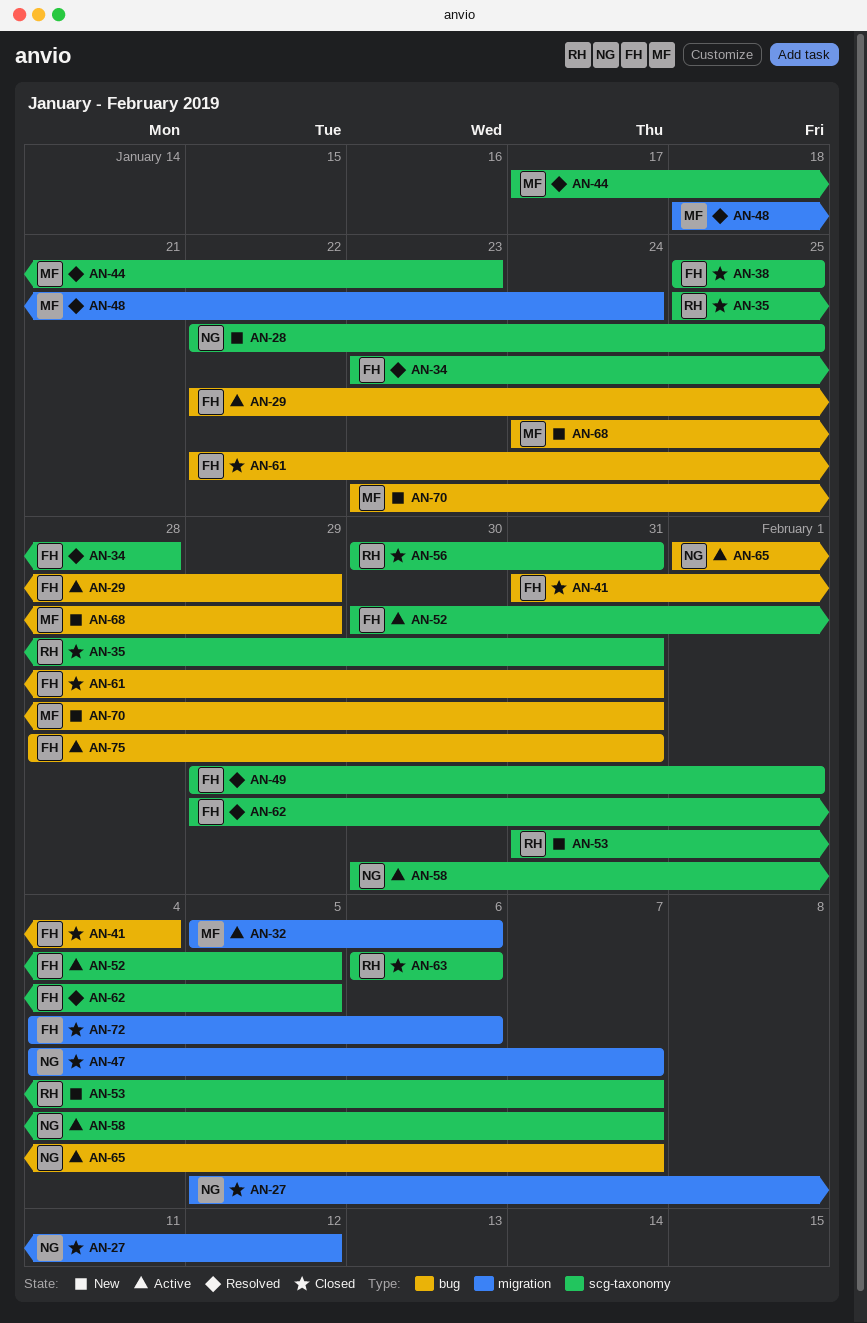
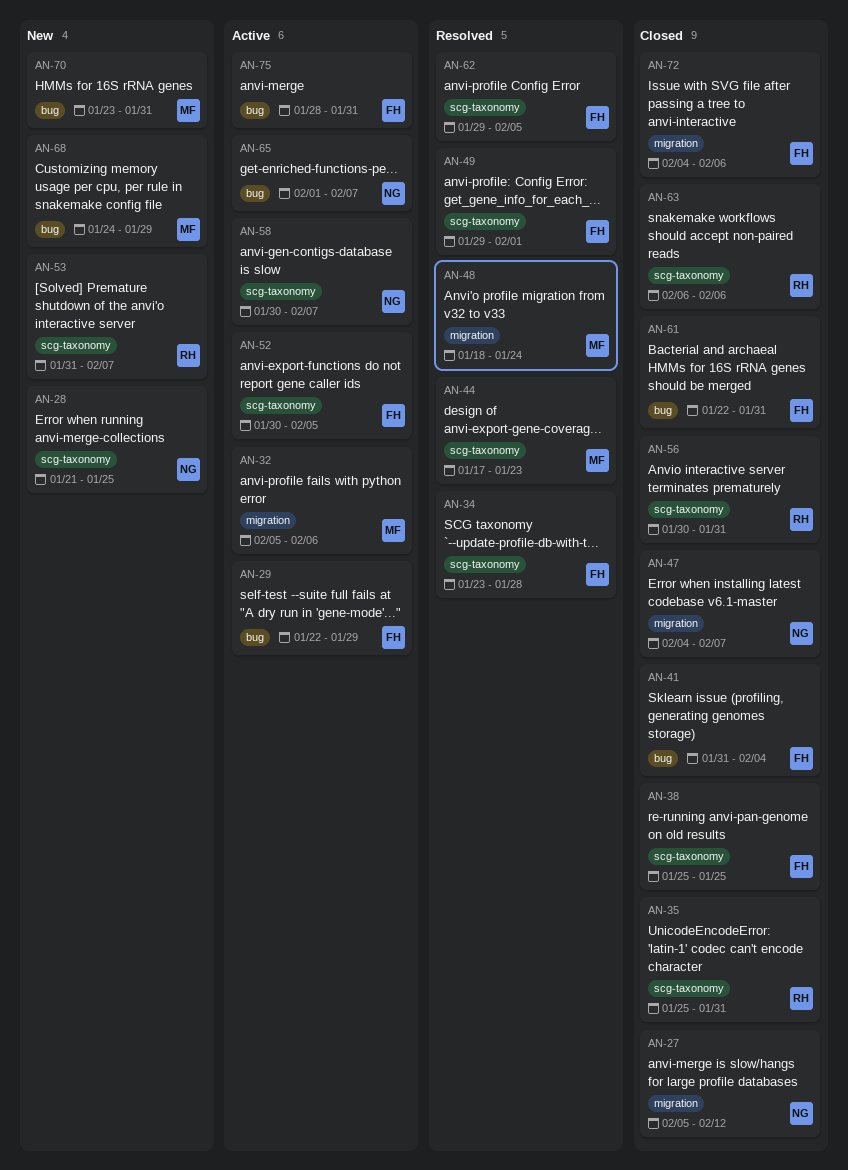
AN-28, start: Jan 22 -> Jan 21

